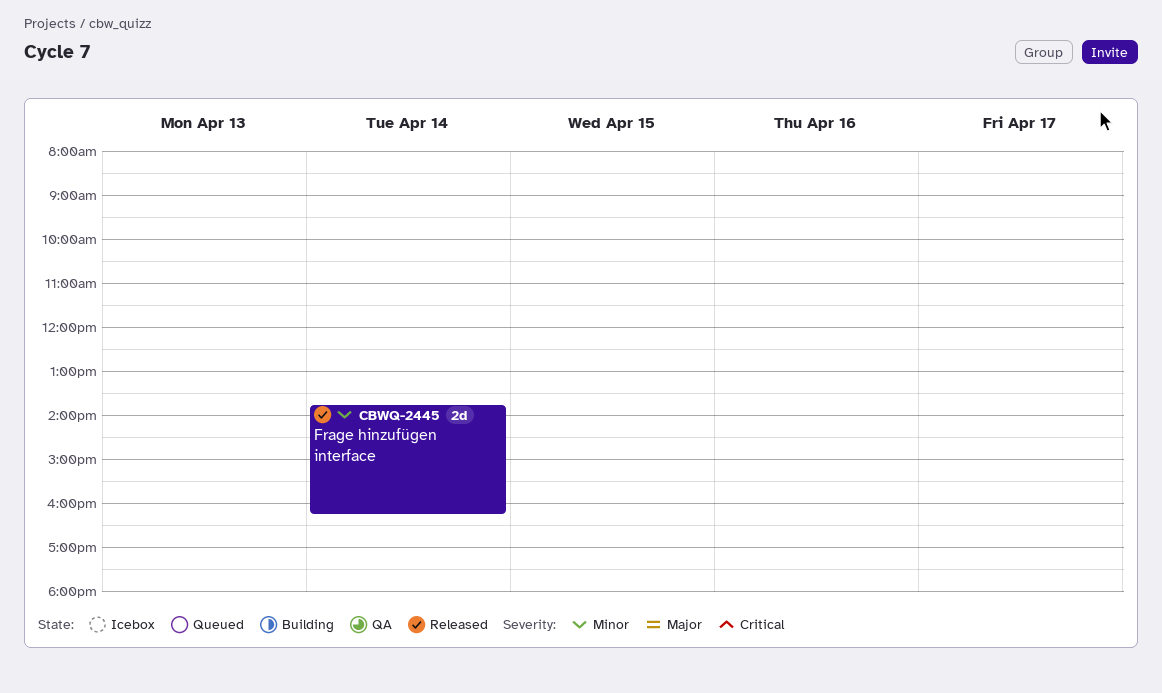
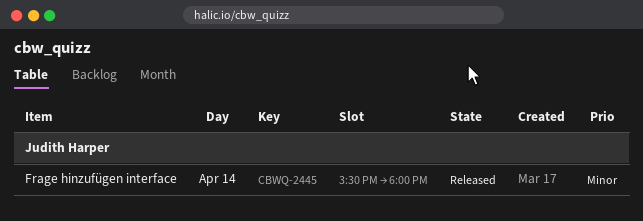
CBWQ-2445, begins: 13:45 -> 15:30
CBWQ-2445, ends: 16:15 -> 18:00

